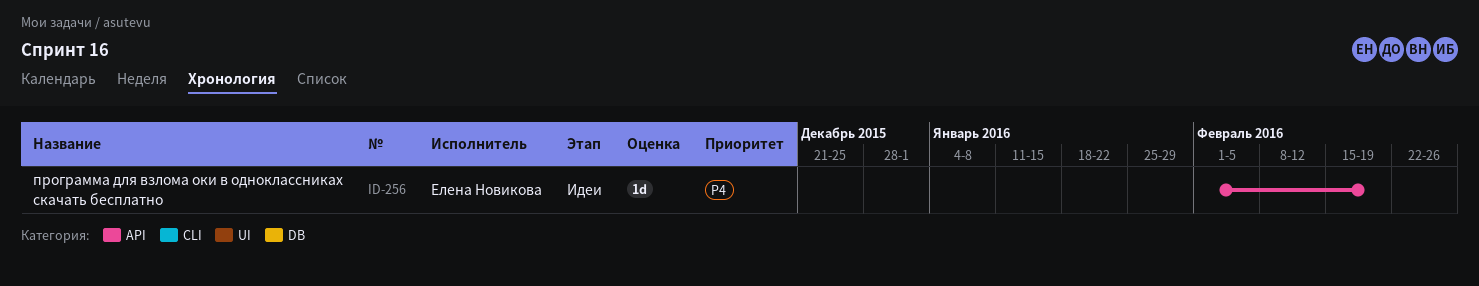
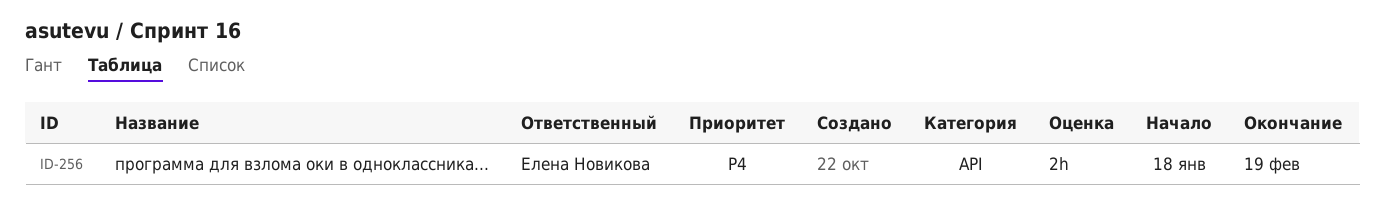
ID-256, estimate: 1d -> 2h
ID-256, start: Feb 1 -> Jan 18

